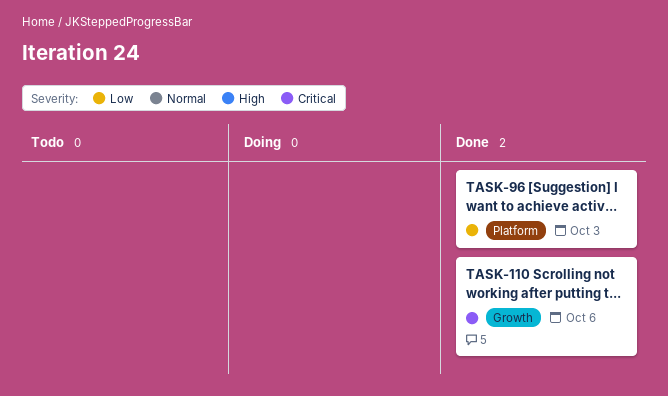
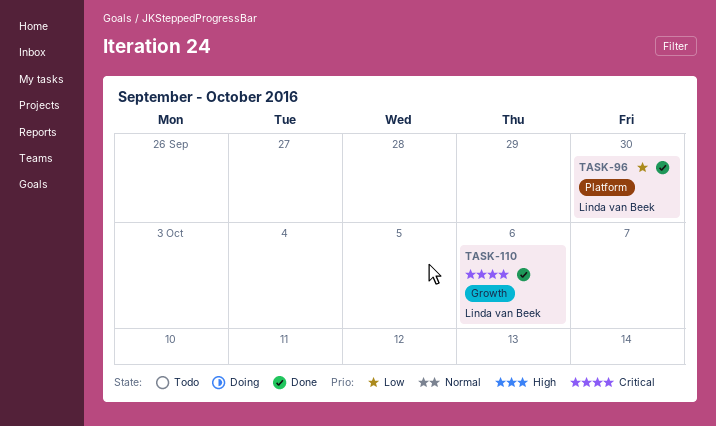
TASK-96, due: Oct 3 -> Sep 30

